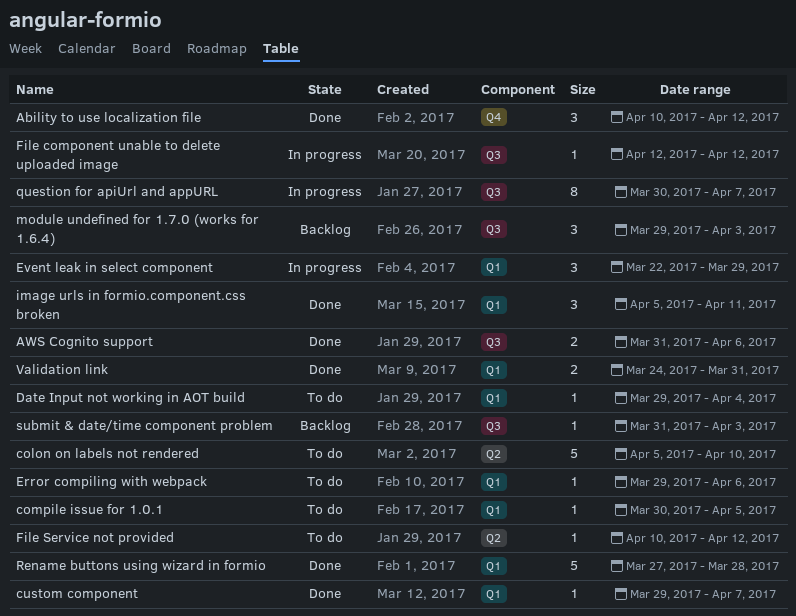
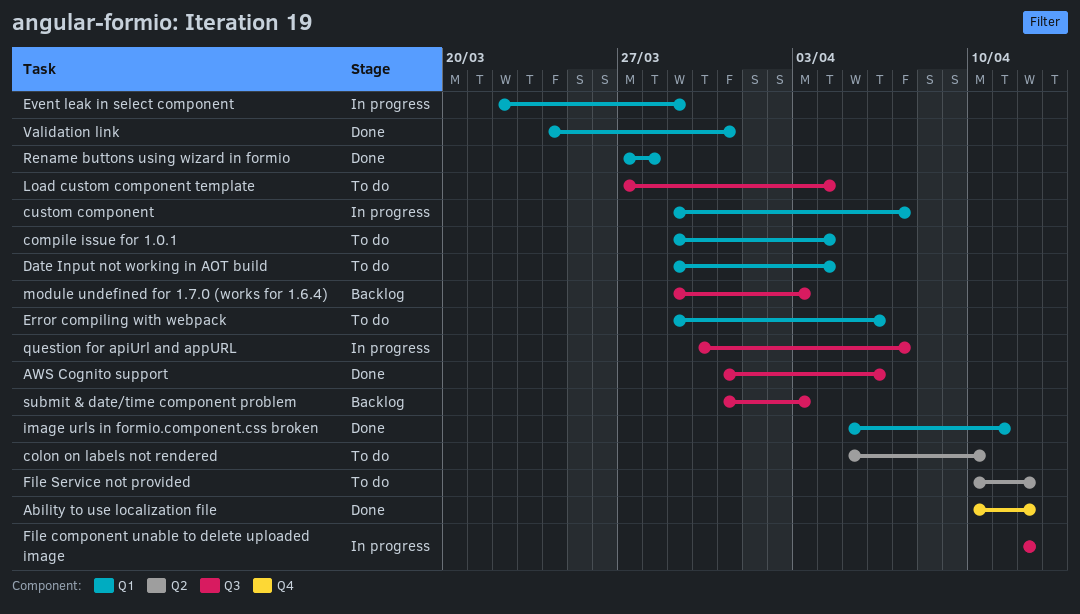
compile issue for 1.0.1, start: Mar 30 -> Mar 29
compile issue for 1.0.1, due: Apr 5 -> Apr 4
custom component, status: Done -> In progress
Load custom component template: none -> present

